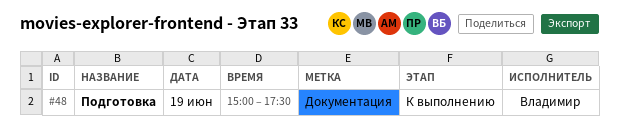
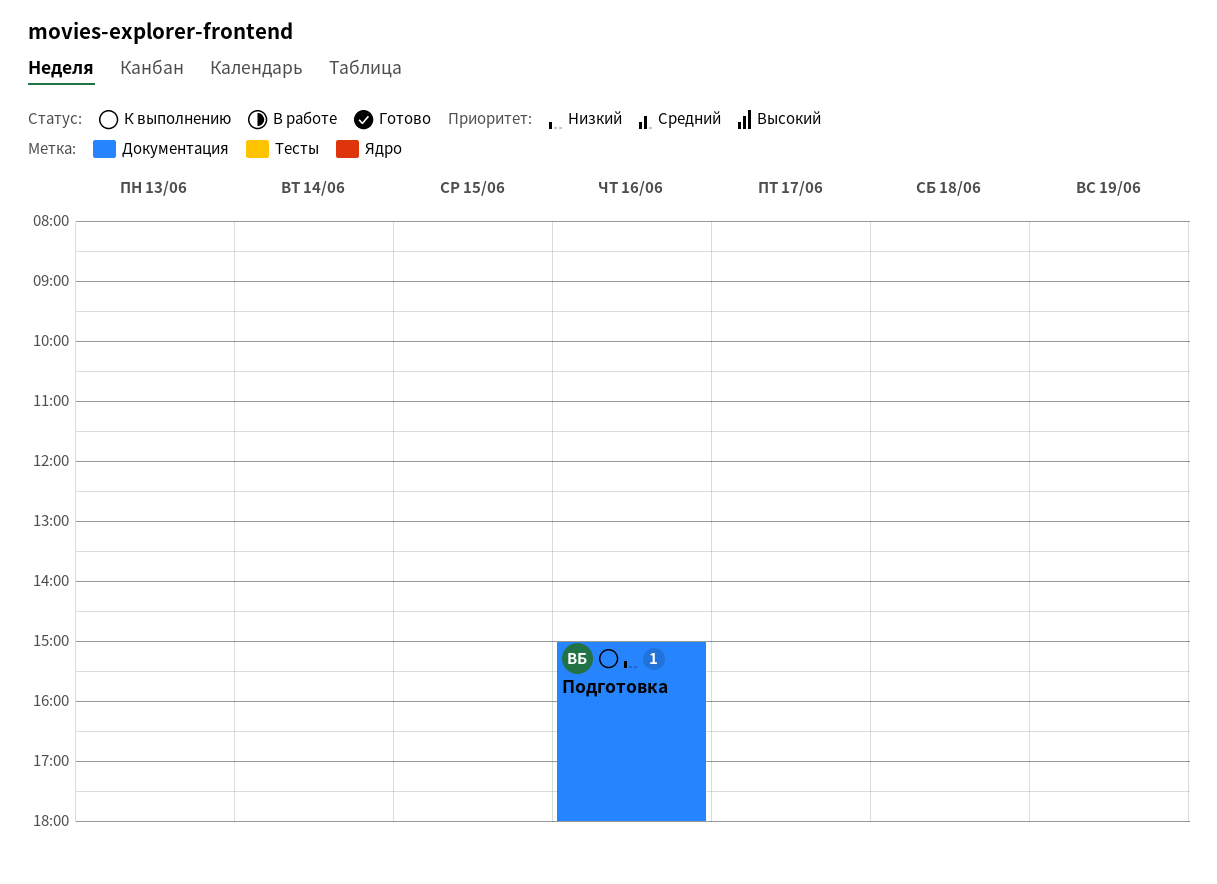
Подготовка, day: Jun 19 -> Jun 16
Подготовка, ends: 17:30 -> 18:00

